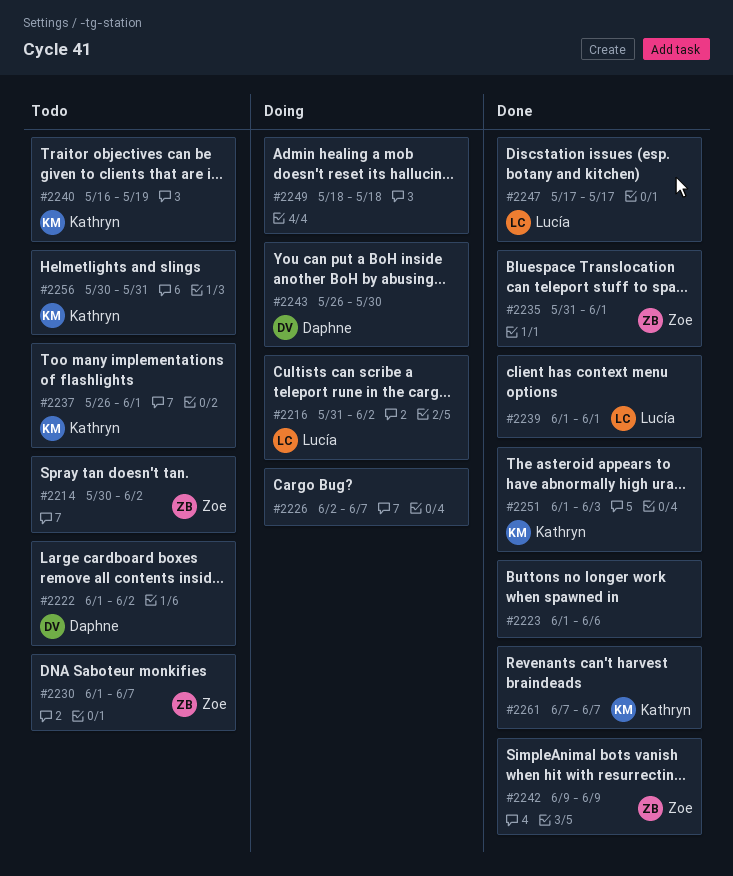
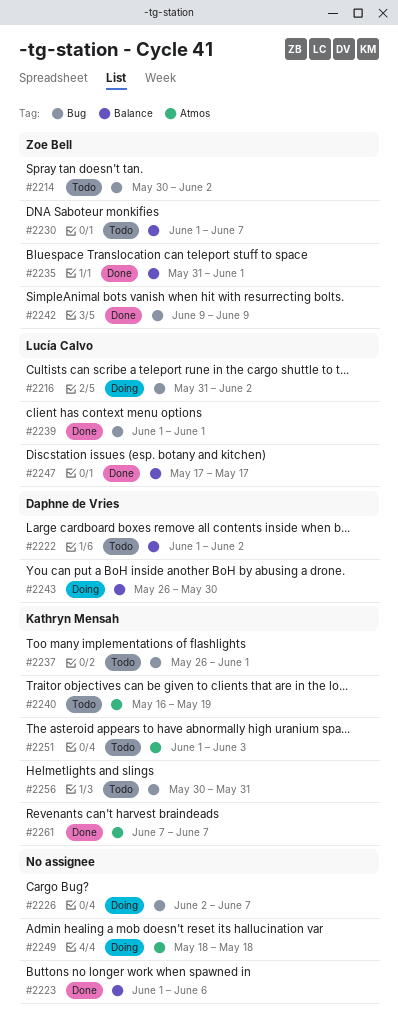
#2251, status: Done -> Todo

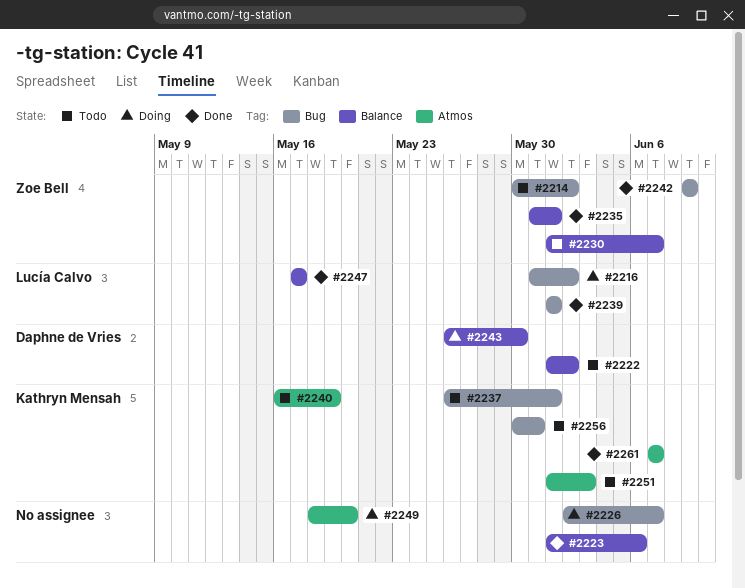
#2249, due: May 18 -> May 20

